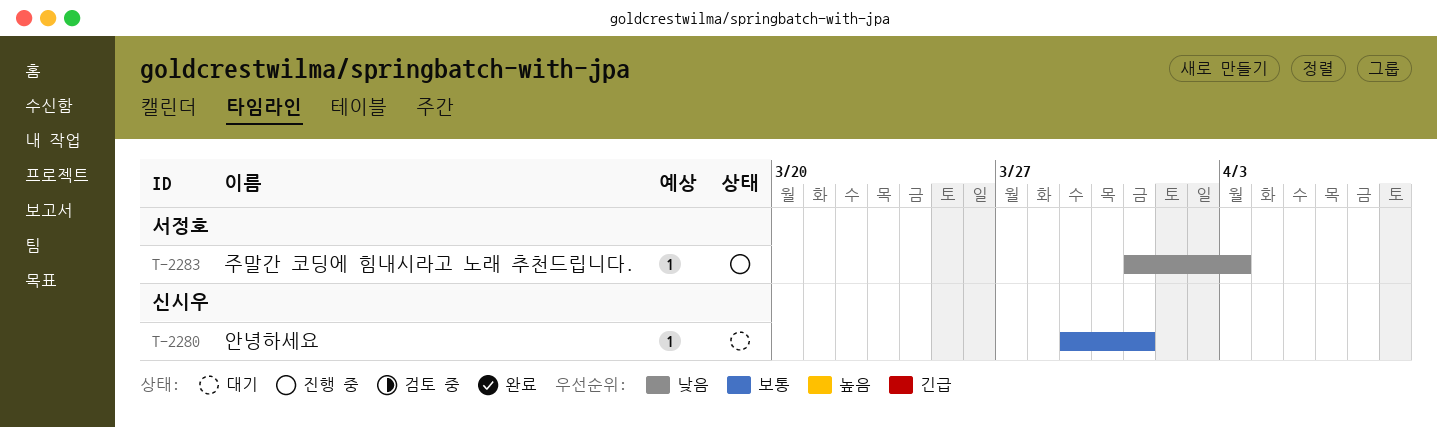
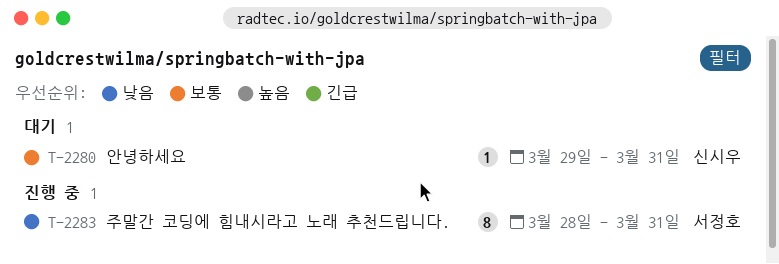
T-2283, estimate: 1 -> 8
T-2283, start: Mar 31 -> Mar 28
T-2283, due: Apr 3 -> Mar 31

